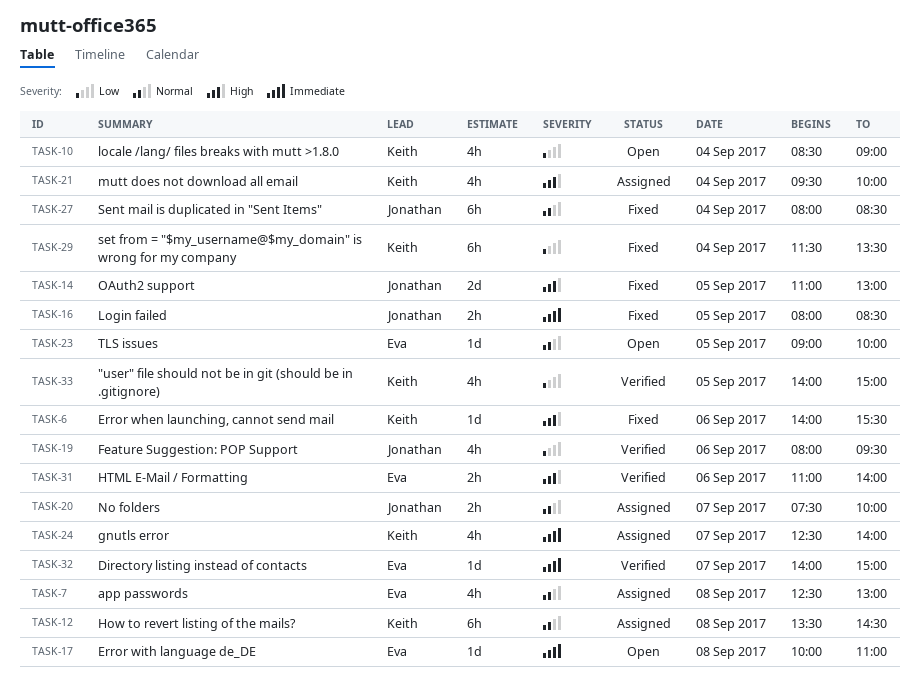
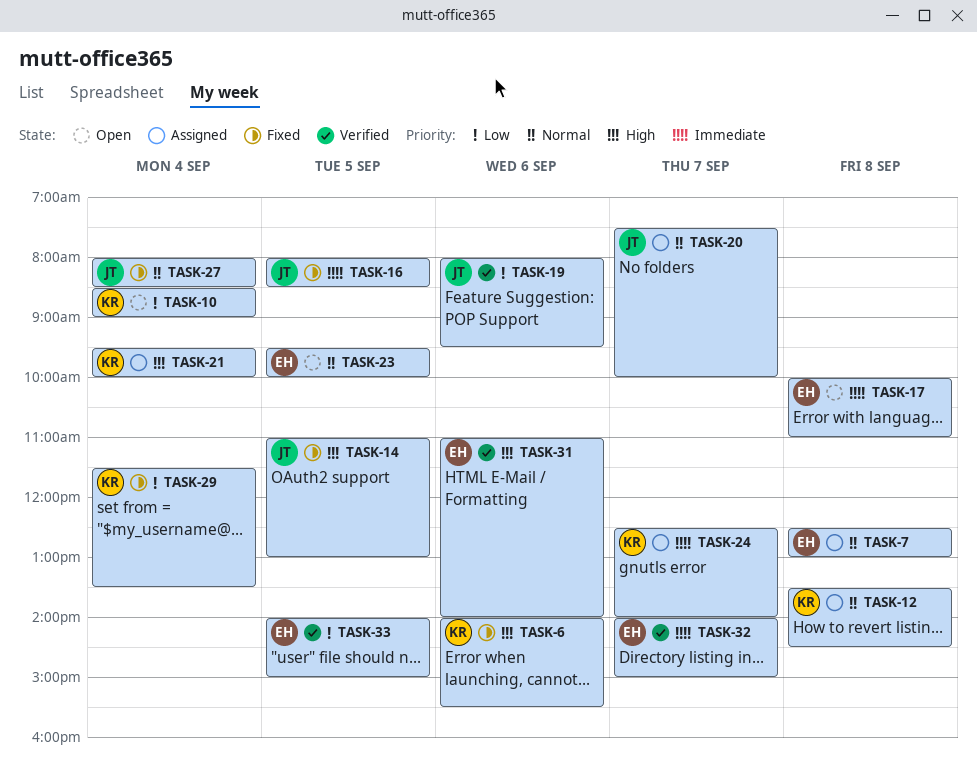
TASK-23, begins: 09:00 -> 09:30
TASK-33, owner: Keith -> Eva

